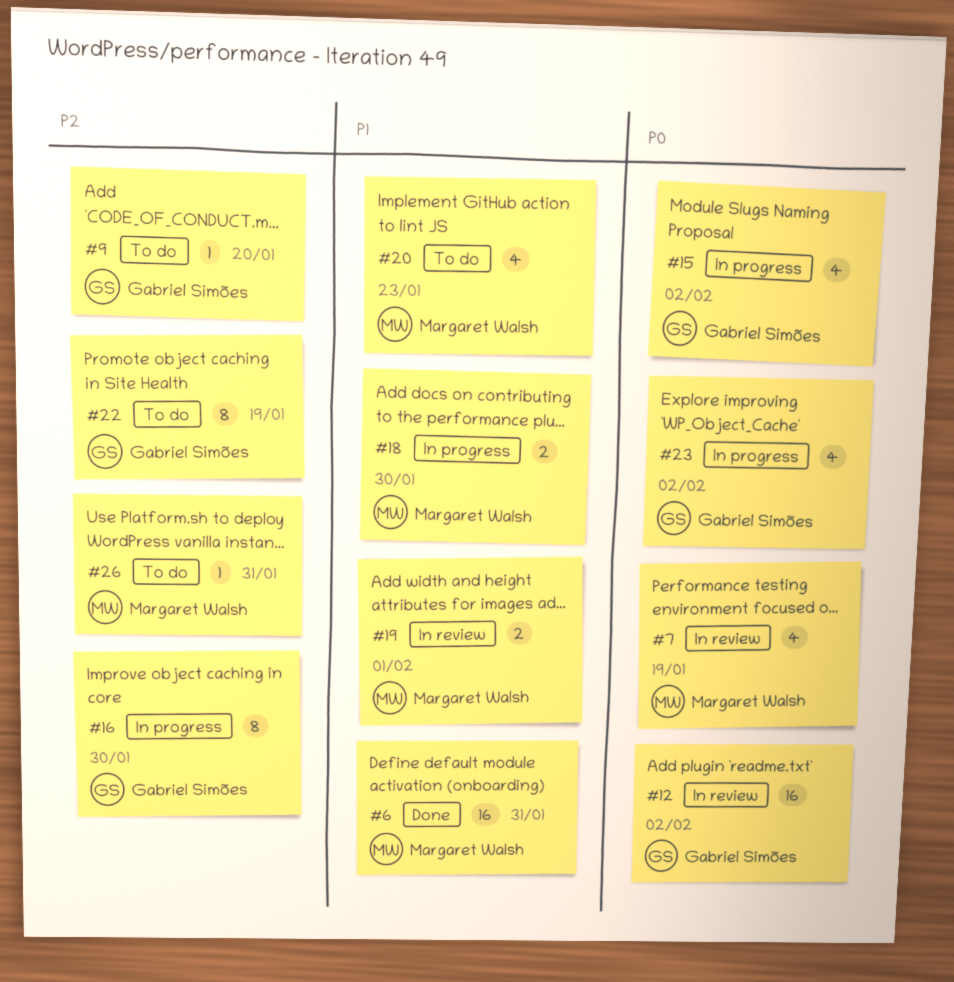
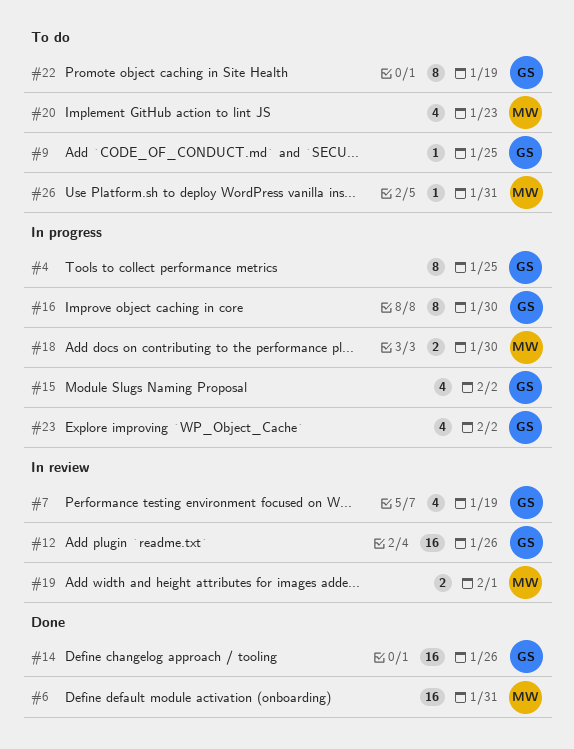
#4: none -> present
#7, owner: Margaret Walsh -> Gabriel Simões
#9, due: Jan 20 -> Jan 25
#12, due: Feb 2 -> Jan 26
#14: none -> present

